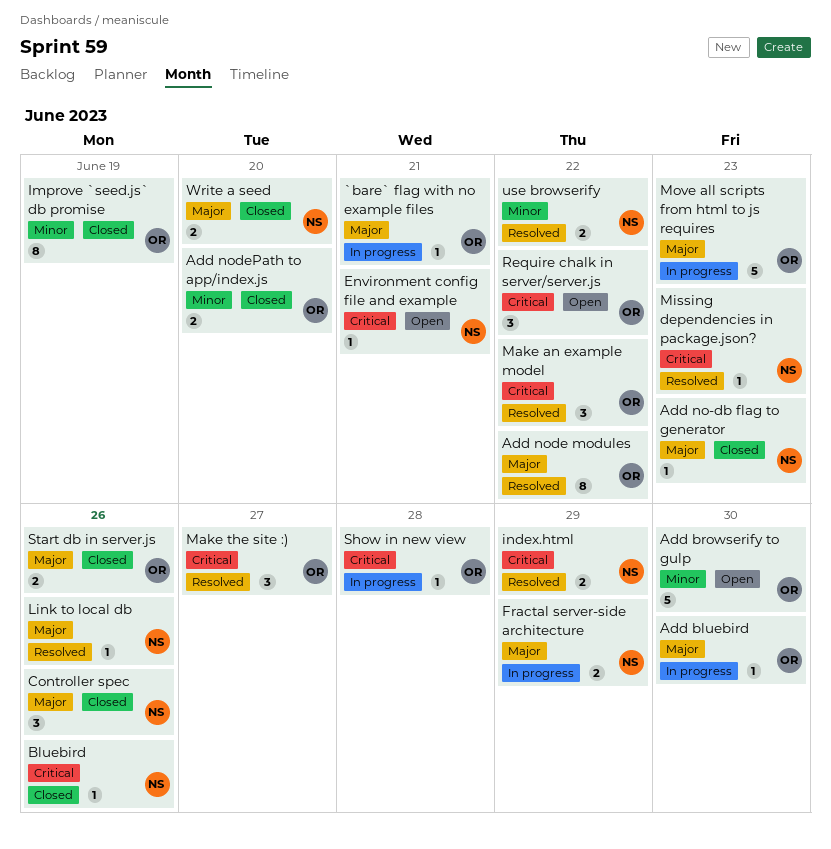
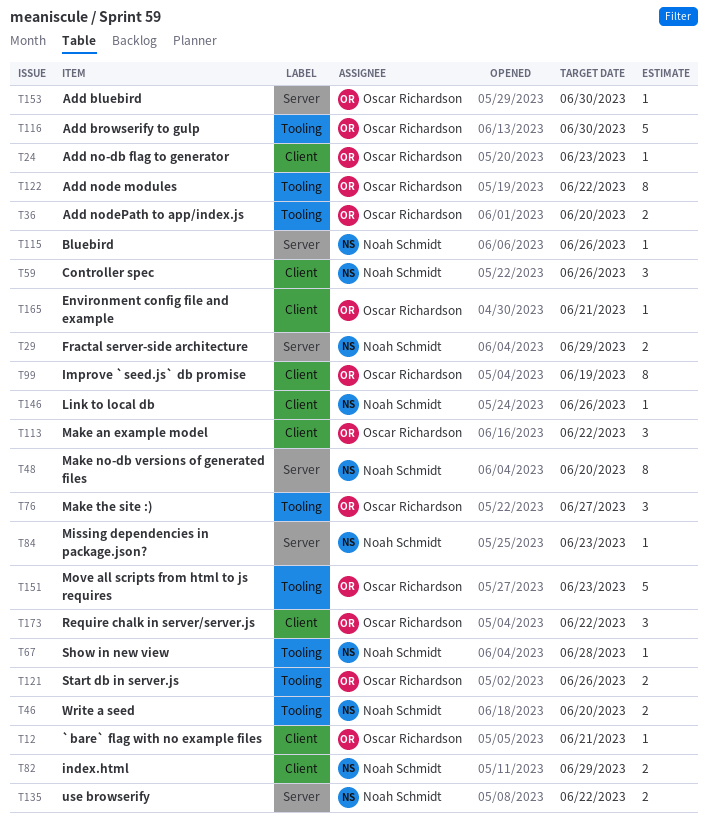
Add no-db flag to generator, owner: Noah Schmidt -> Oscar Richardson
Environment config file and example, owner: Noah Schmidt -> Oscar Richardson
Make no-db versions of generated files: none -> present
Show in new view, owner: Oscar Richardson -> Noah Schmidt

